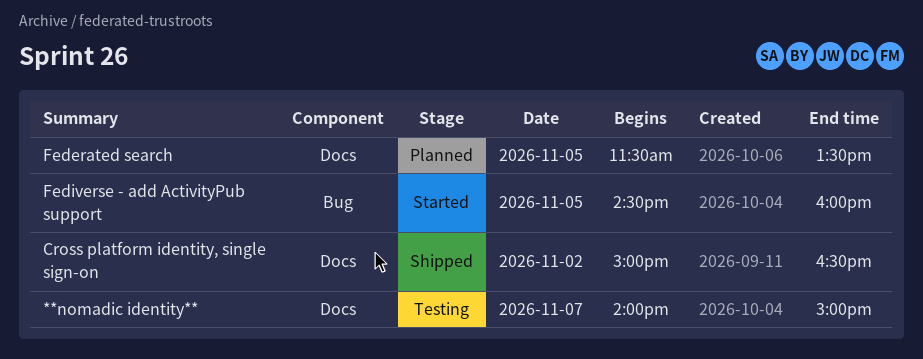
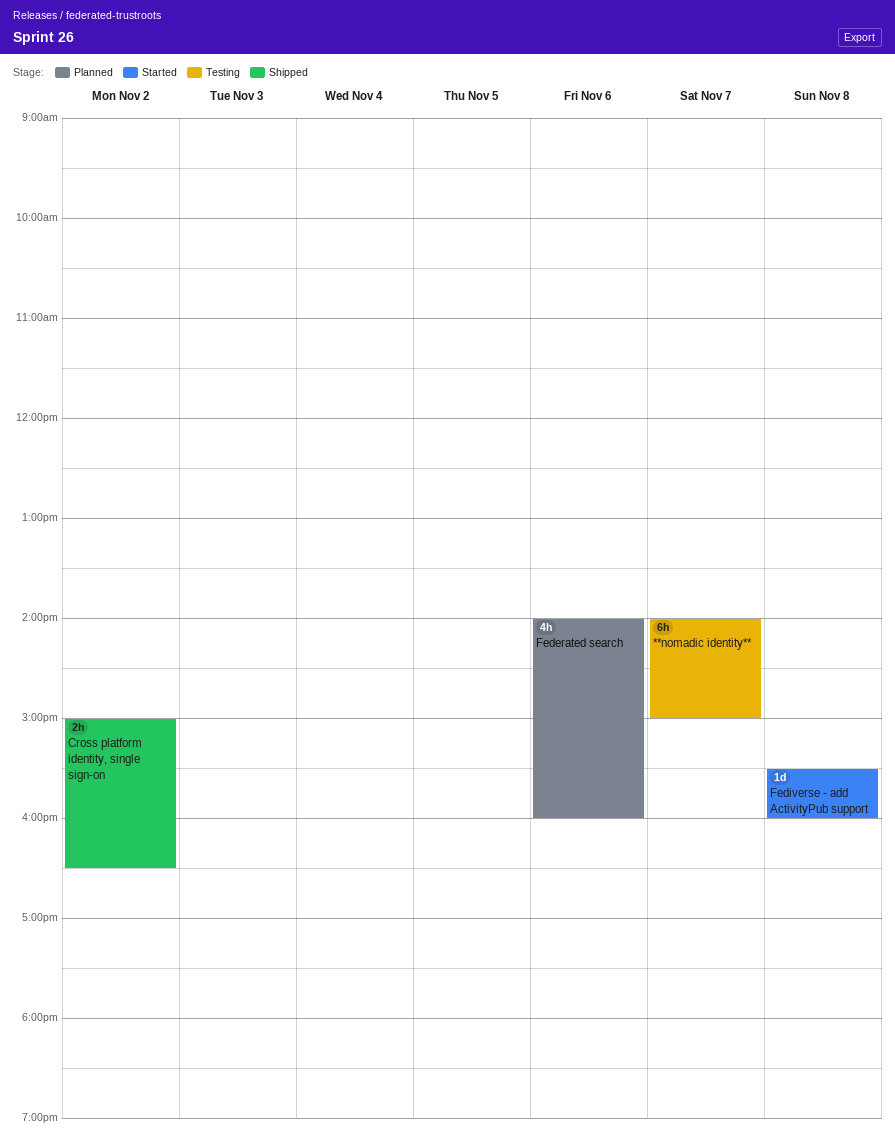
Federated search, day: Nov 5 -> Nov 6
Federated search, begins: 11:30 -> 14:00
Federated search, ends: 13:30 -> 16:00
Fediverse - add ActivityPub support, day: Nov 5 -> Nov 8
Fediverse - add ActivityPub support, begins: 14:30 -> 15:30

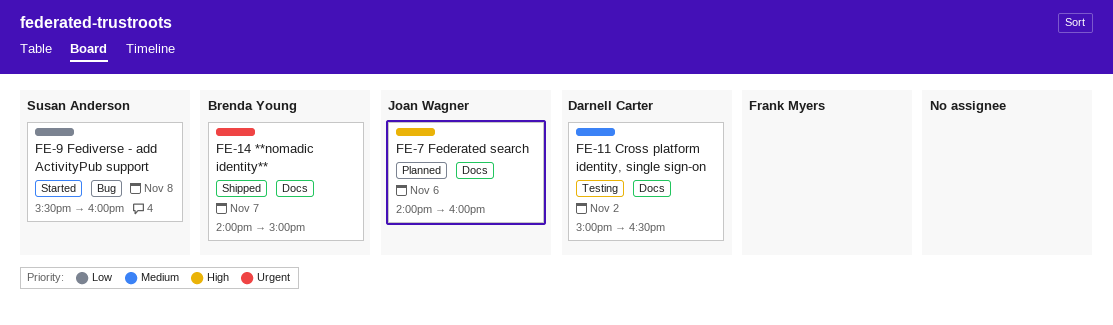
**nomadic identity**, status: Testing -> Shipped
Cross platform identity, single sign-on, status: Shipped -> Testing

